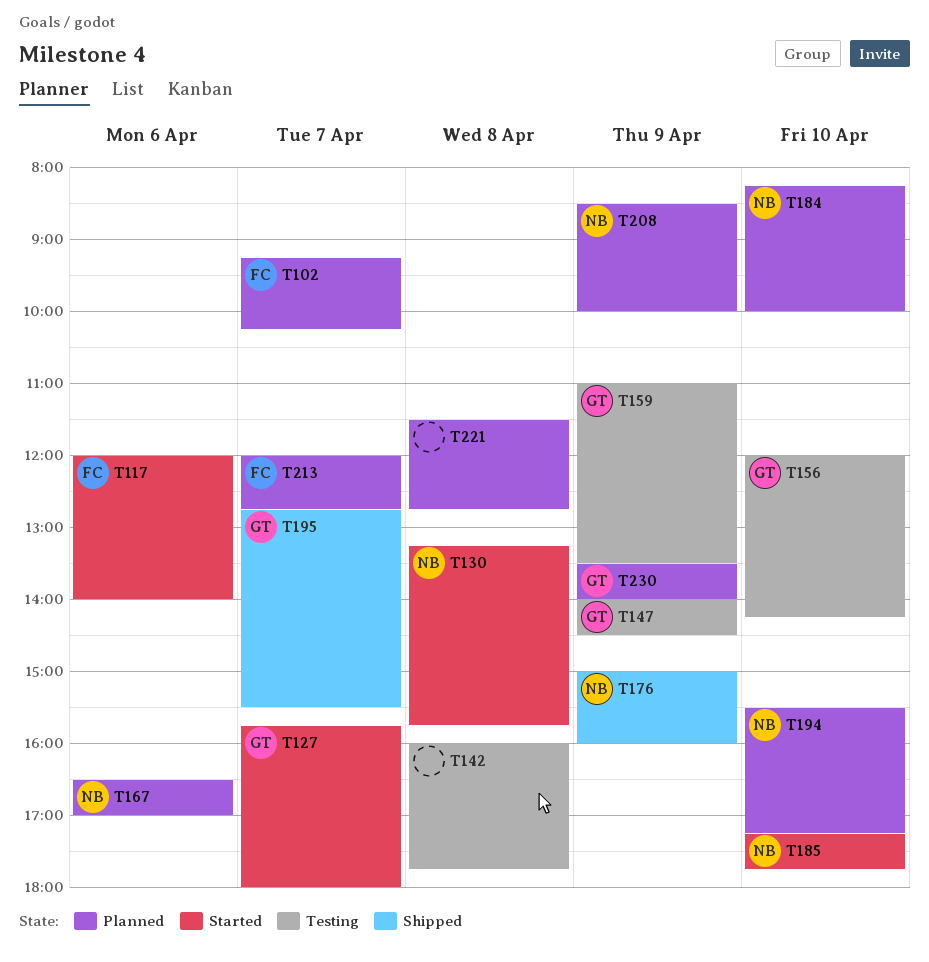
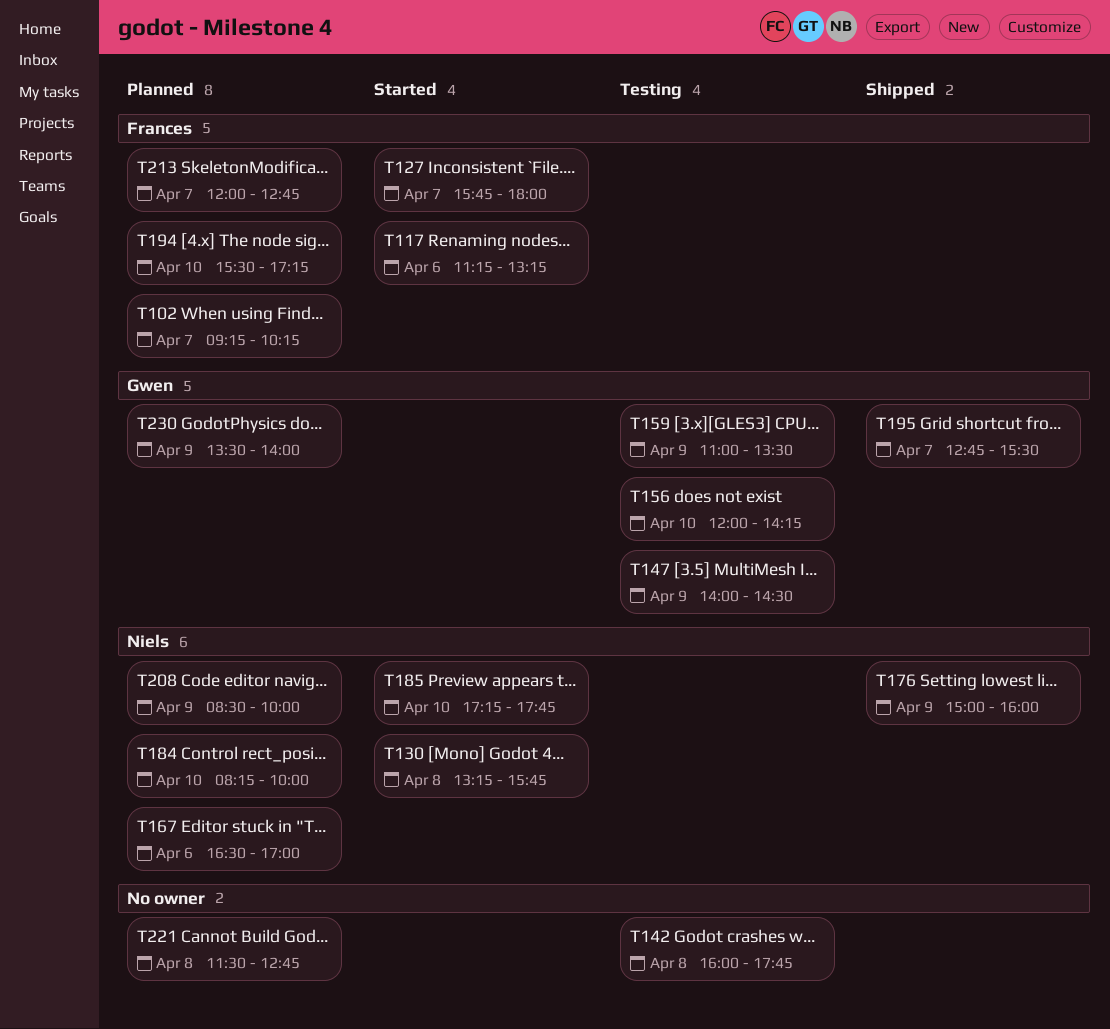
T117, begins: 12:00 -> 11:15
T117, ends: 14:00 -> 13:15
T127, owner: Gwen -> Frances
T194, owner: Niels -> Frances

